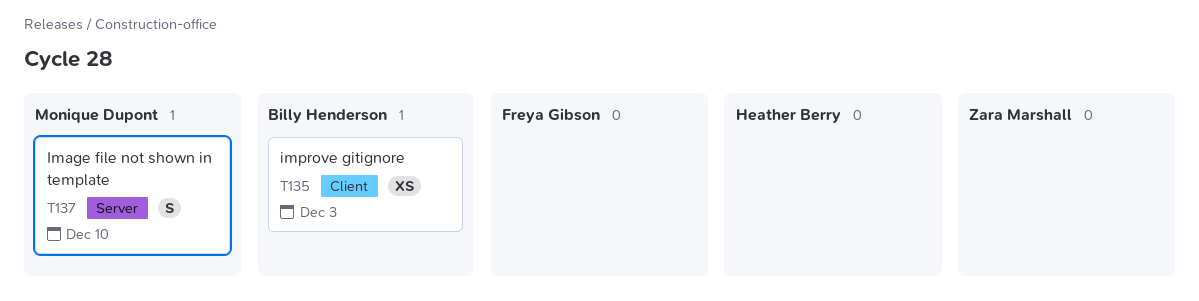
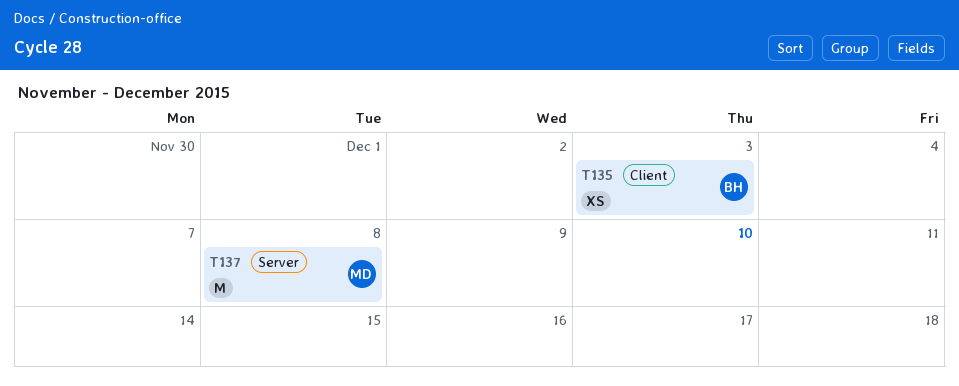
T137, estimate: S -> M
T137, due: Dec 10 -> Dec 8

